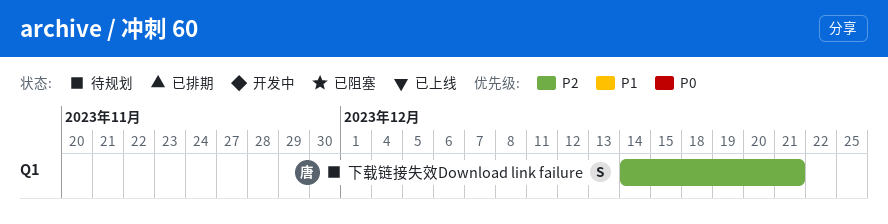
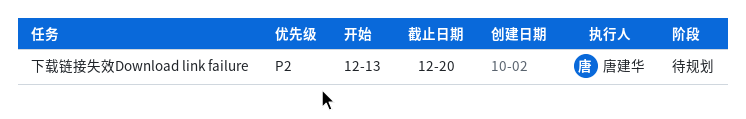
下载链接失效Download link failure, start: Dec 14 -> Dec 13
下载链接失效Download link failure, due: Dec 21 -> Dec 20

